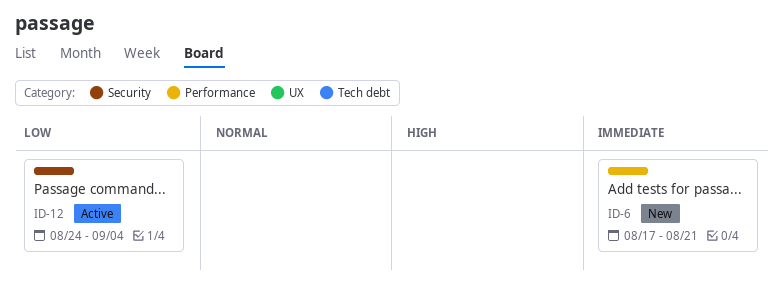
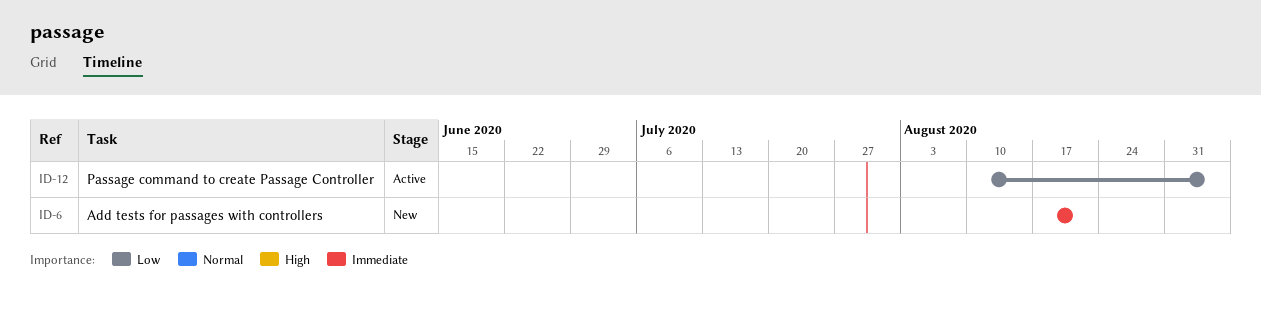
ID-12, start: Aug 24 -> Aug 10

